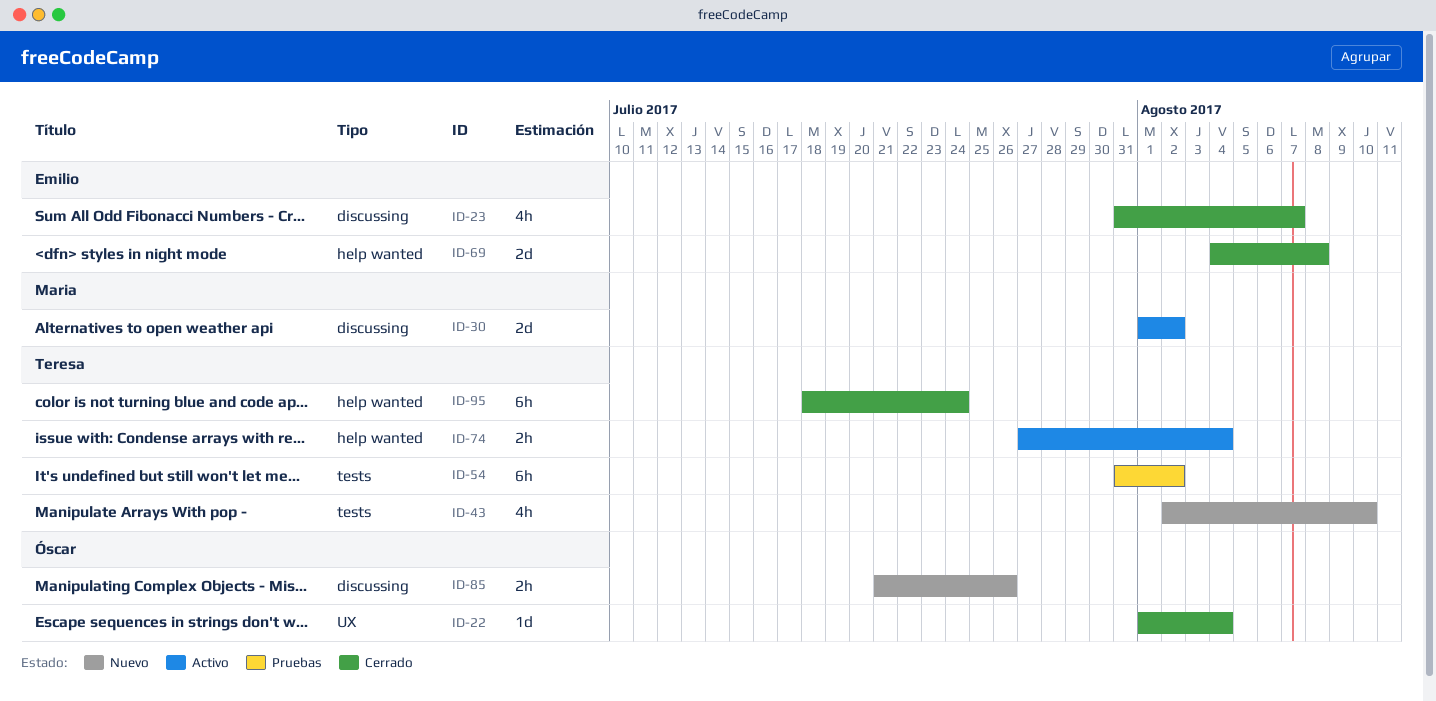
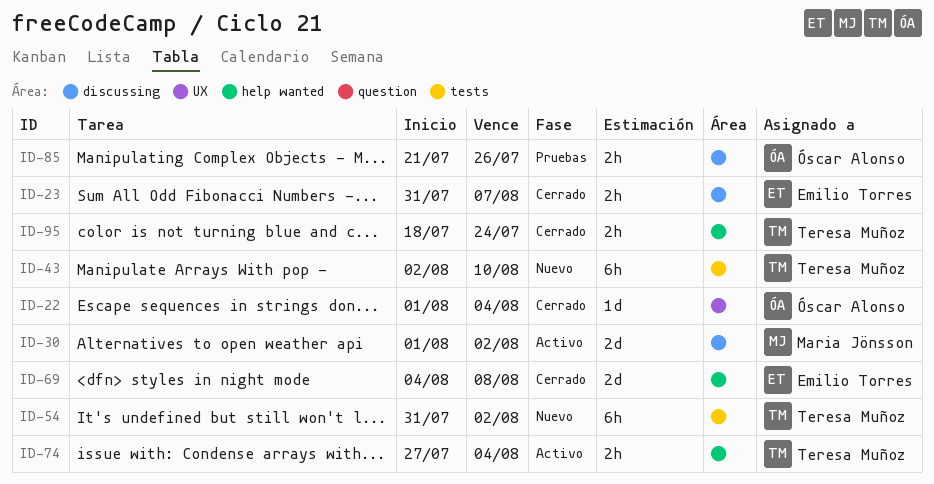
ID-23, estimate: 4h -> 2h
ID-43, estimate: 4h -> 6h
ID-54, status: Pruebas -> Nuevo
ID-85, status: Nuevo -> Pruebas
ID-95, estimate: 6h -> 2h

